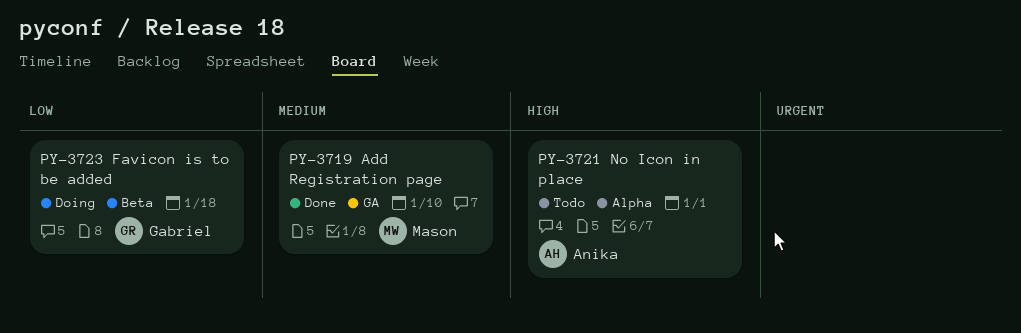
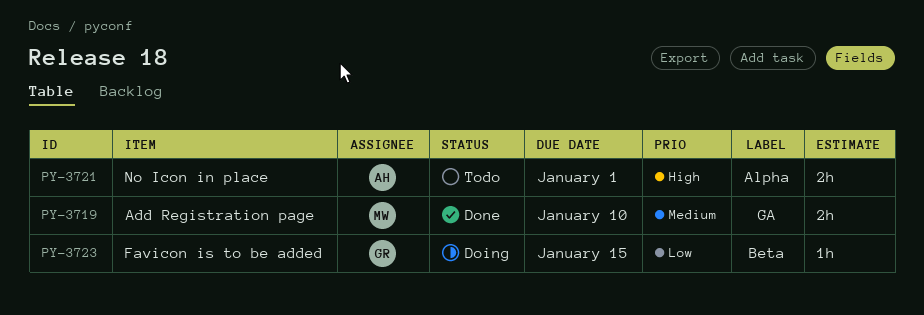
PY-3723, due: Jan 18 -> Jan 15

